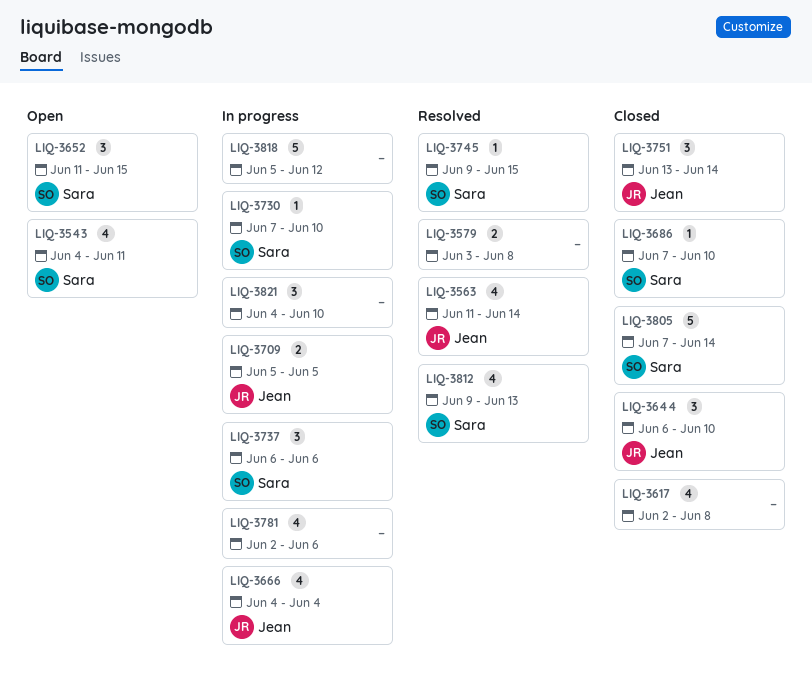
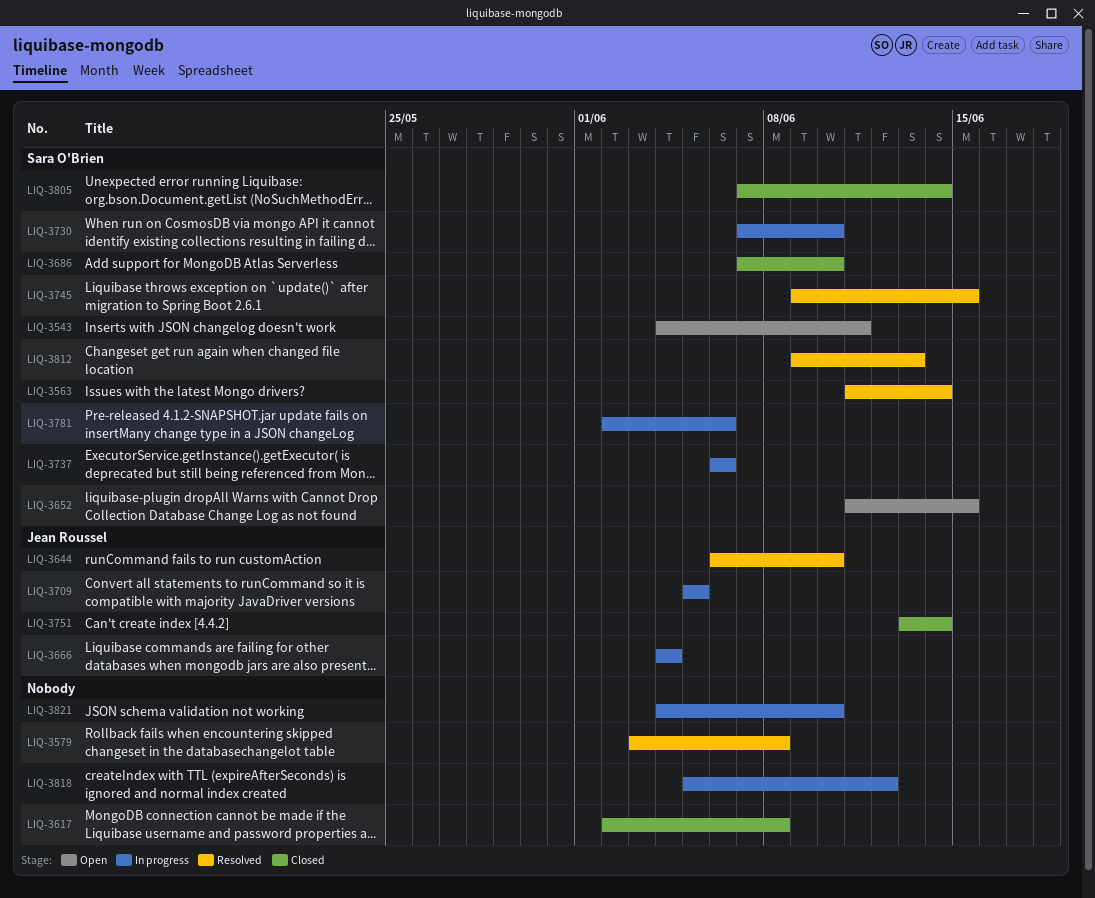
LIQ-3563, owner: Jean Roussel -> Sara O'Brien
LIQ-3644, status: Closed -> Resolved
LIQ-3781, owner: none -> Sara O'Brien

